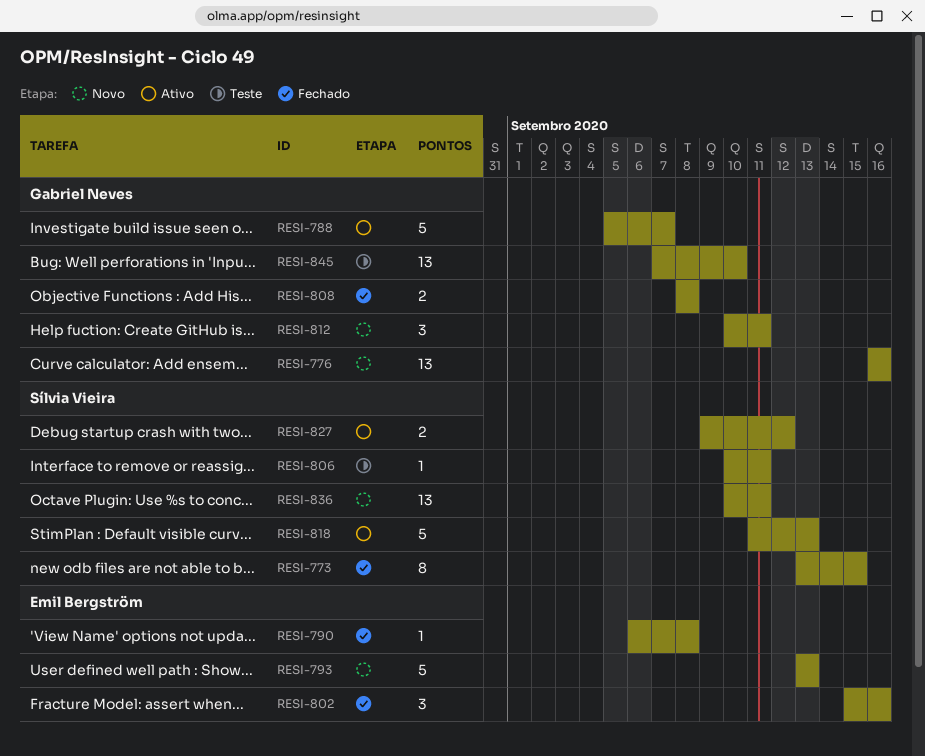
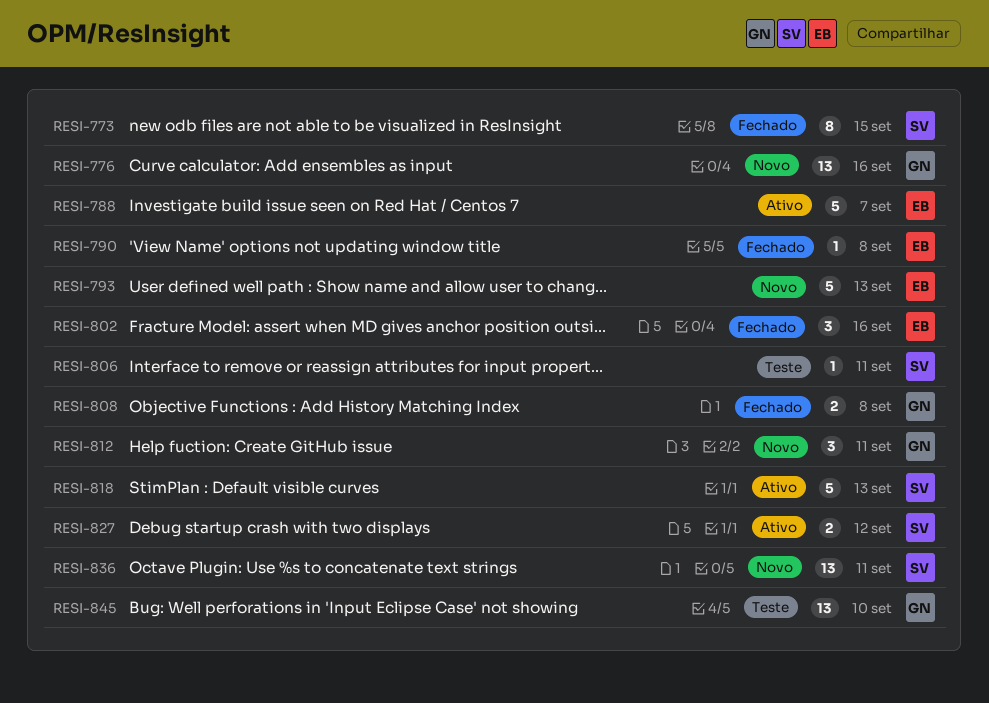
RESI-788, owner: Gabriel Neves -> Emil Bergström

